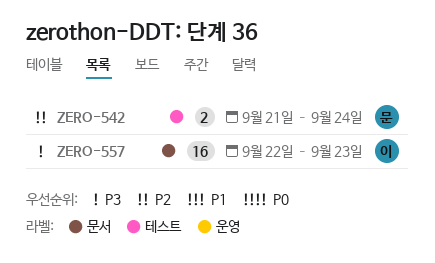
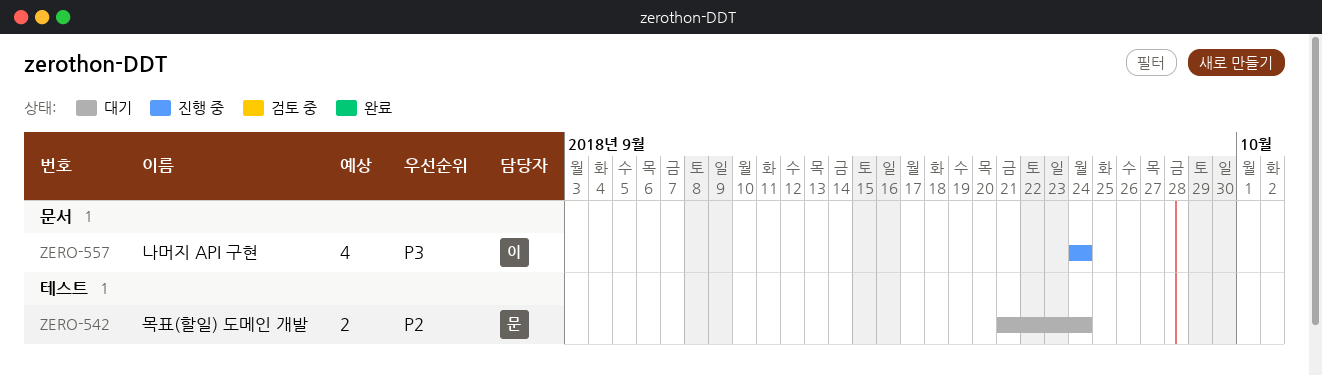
ZERO-557, estimate: 16 -> 4
ZERO-557, start: Sep 22 -> Sep 24
ZERO-557, due: Sep 23 -> Sep 24

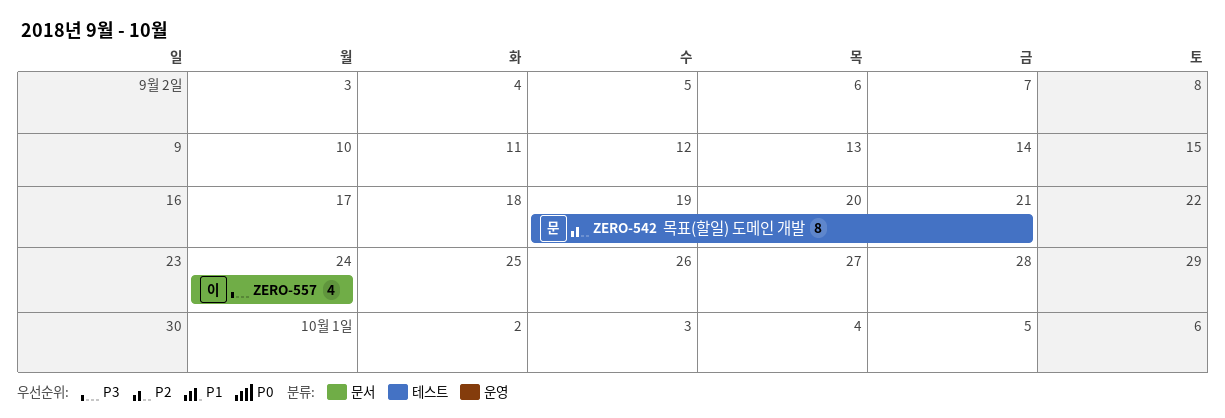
ZERO-542, estimate: 2 -> 8
ZERO-542, start: Sep 21 -> Sep 19
ZERO-542, due: Sep 24 -> Sep 21

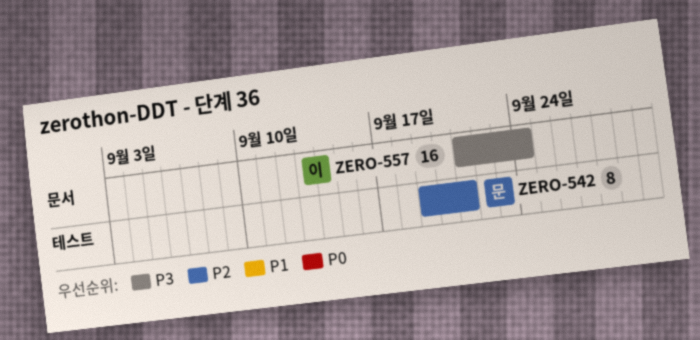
ZERO-557, estimate: 4 -> 16
ZERO-557, start: Sep 24 -> Sep 21

